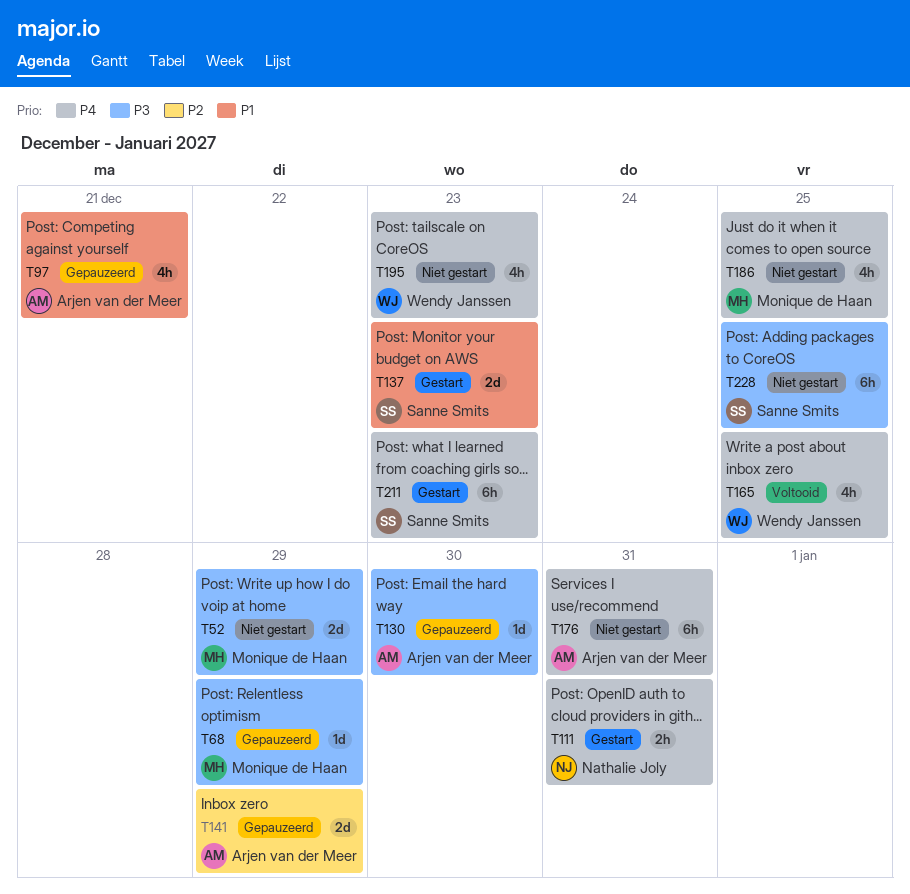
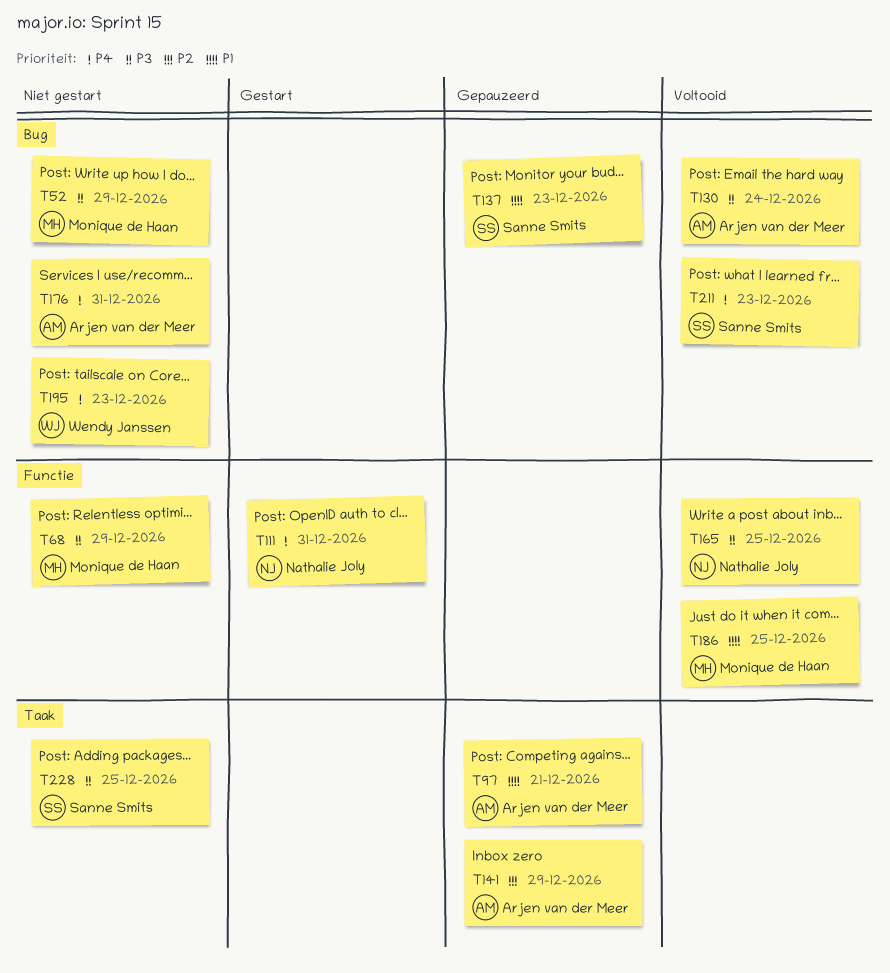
T68, status: Gepauzeerd -> Niet gestart
T130, status: Gepauzeerd -> Voltooid
T130, due: Dec 30 -> Dec 24
T137, status: Gestart -> Gepauzeerd
T165, owner: Wendy Janssen -> Nathalie Joly
T165, priority: P4 -> P3
T186, status: Niet gestart -> Voltooid
T186, priority: P4 -> P1
T211, status: Gestart -> Voltooid

